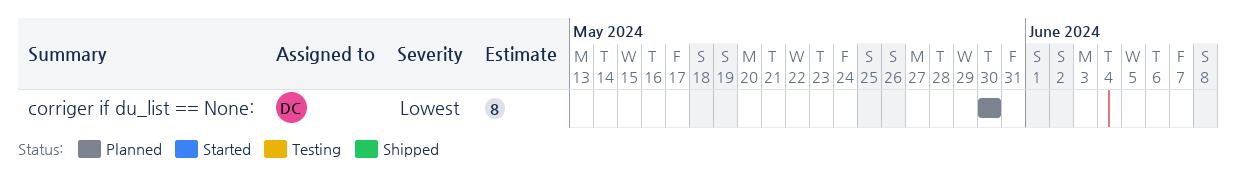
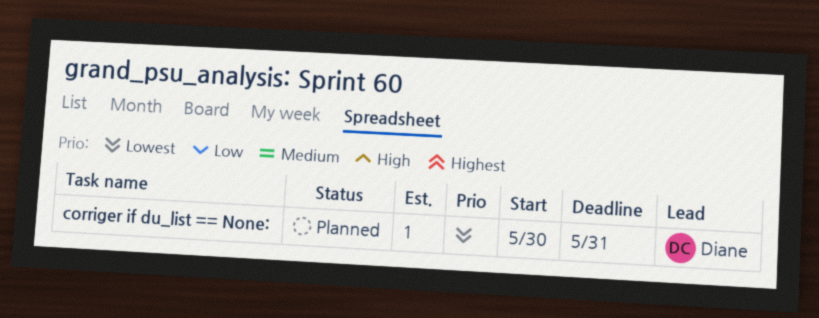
corriger if du_list == None:, estimate: 8 -> 1
corriger if du_list == None:, due: May 30 -> May 31

